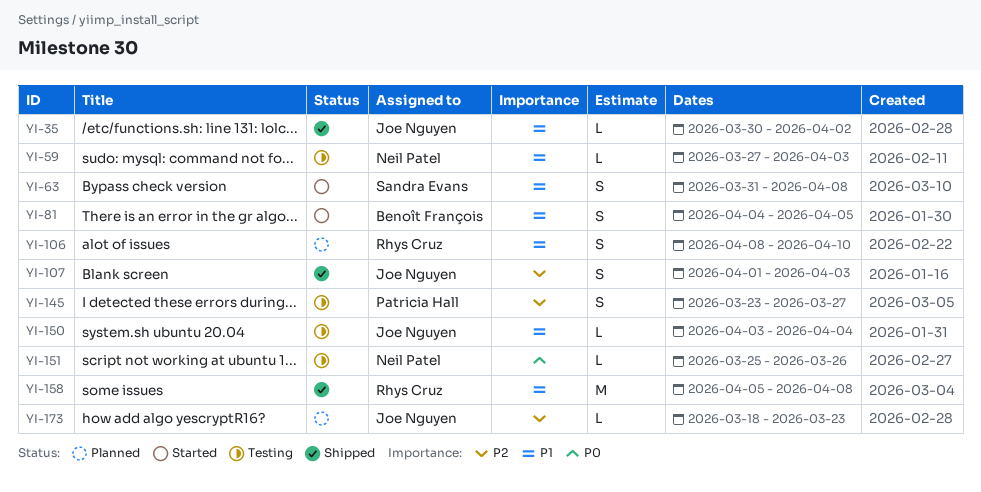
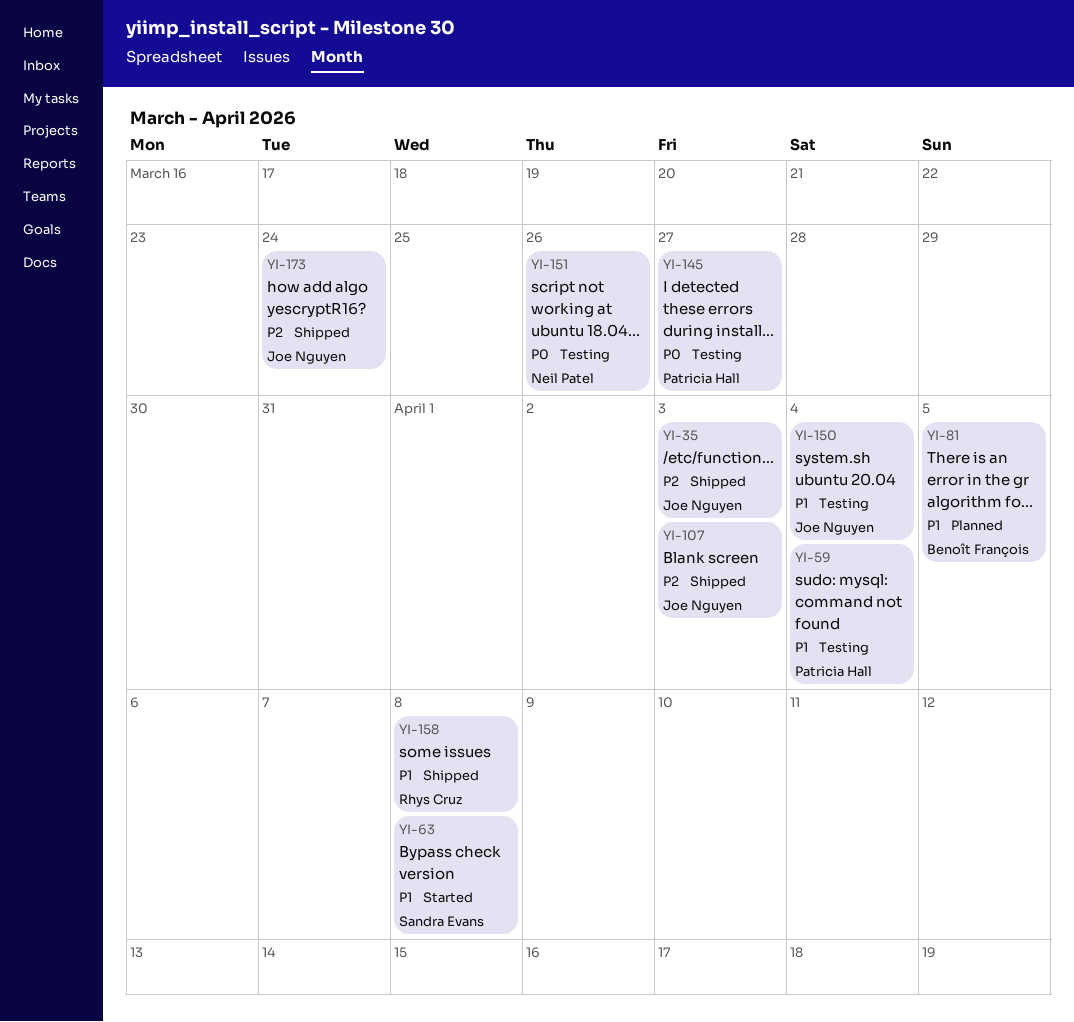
YI-35, priority: P1 -> P2
YI-35, due: Apr 2 -> Apr 3
YI-59, owner: Neil Patel -> Patricia Hall
YI-59, due: Apr 3 -> Apr 4
YI-81, status: Started -> Planned
YI-106: present -> none
YI-145, priority: P2 -> P0
YI-173, status: Planned -> Shipped
YI-173, due: Mar 23 -> Mar 24

